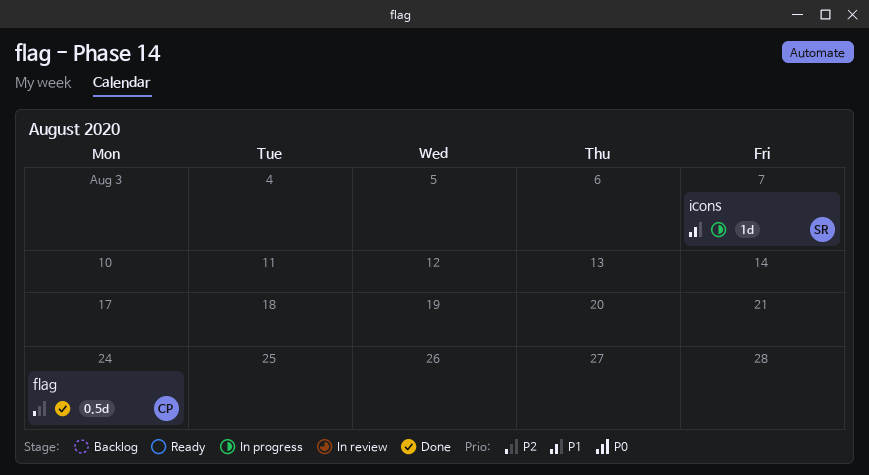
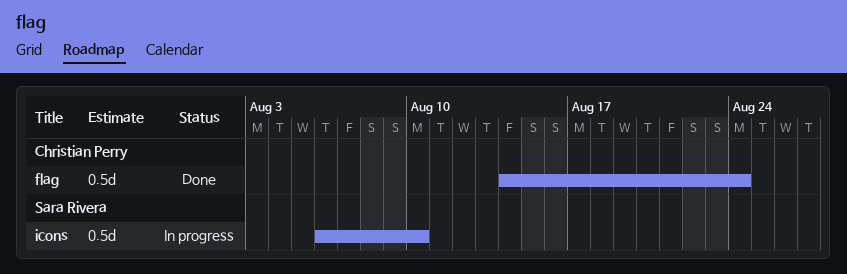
icons, estimate: 1d -> 0.5d
icons, due: Aug 7 -> Aug 10

